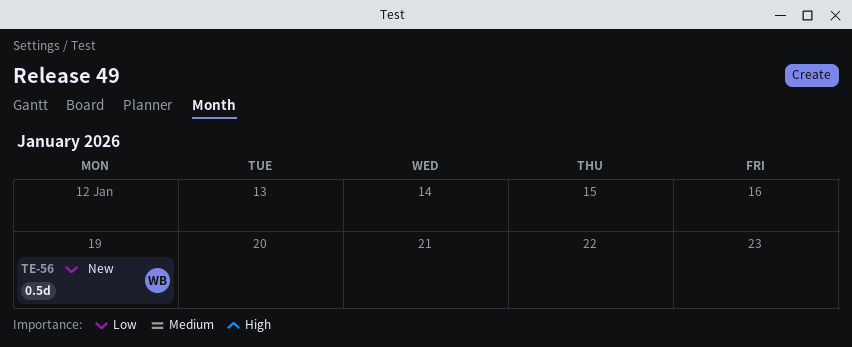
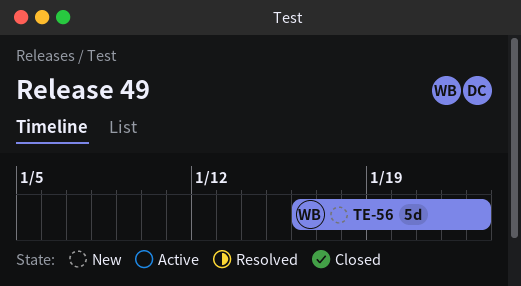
TE-56, estimate: 0.5d -> 5d
TE-56, due: Jan 19 -> Jan 23

